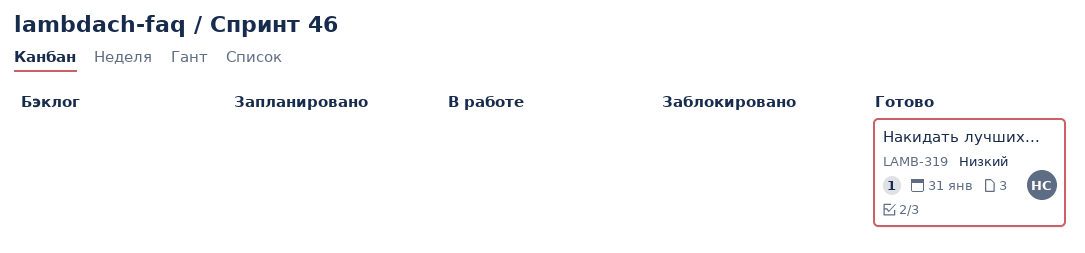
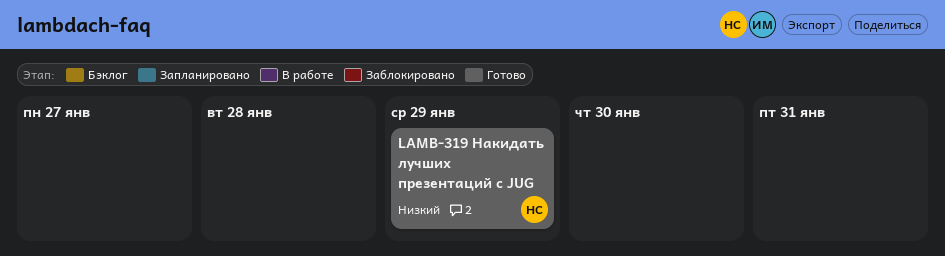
LAMB-319, due: Jan 31 -> Jan 29

